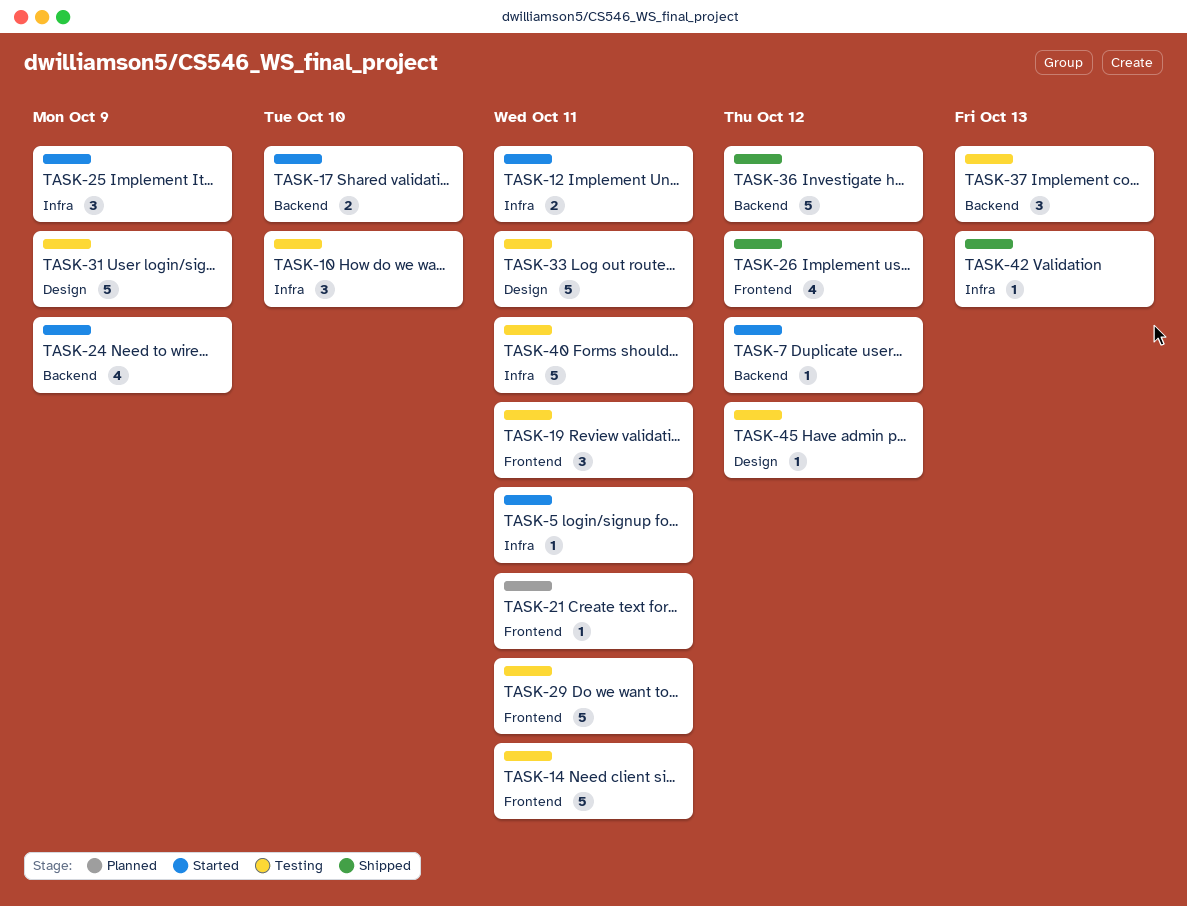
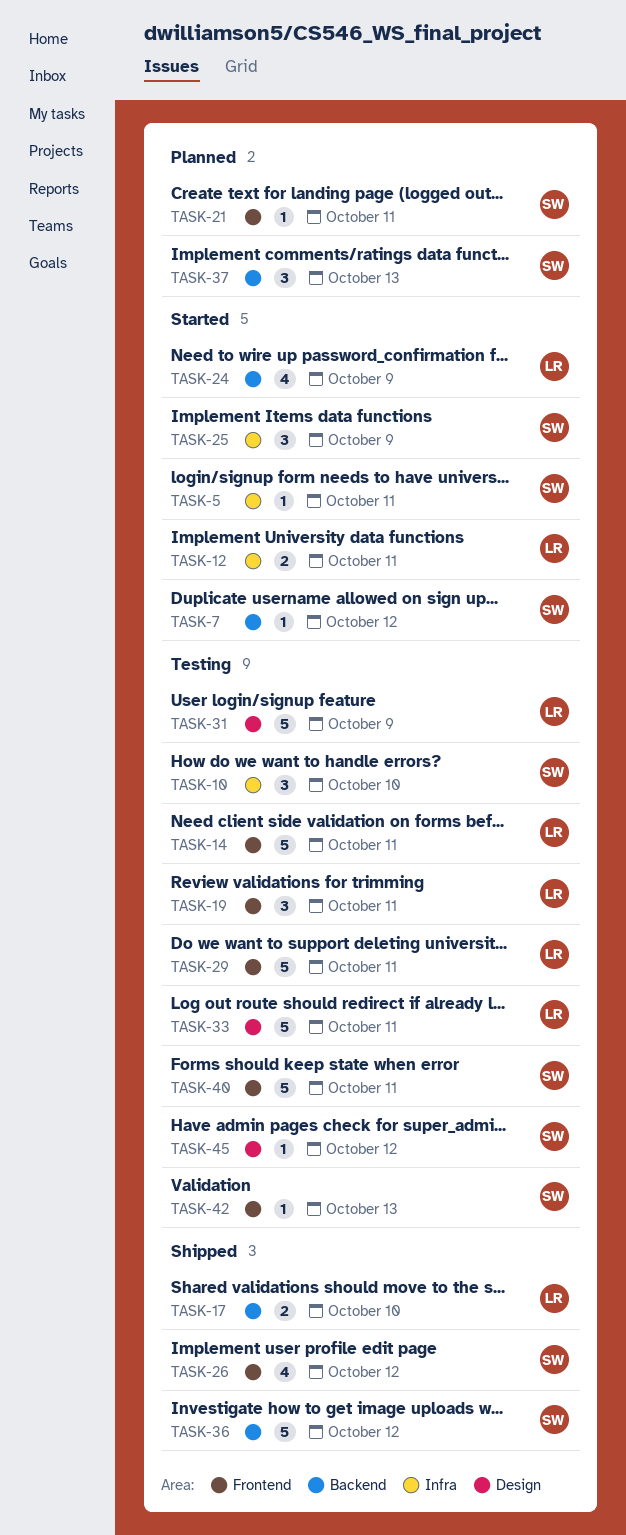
TASK-17, status: Started -> Shipped
TASK-37, status: Testing -> Planned
TASK-40, label: Infra -> Frontend
TASK-42, status: Shipped -> Testing
TASK-42, label: Infra -> Frontend

